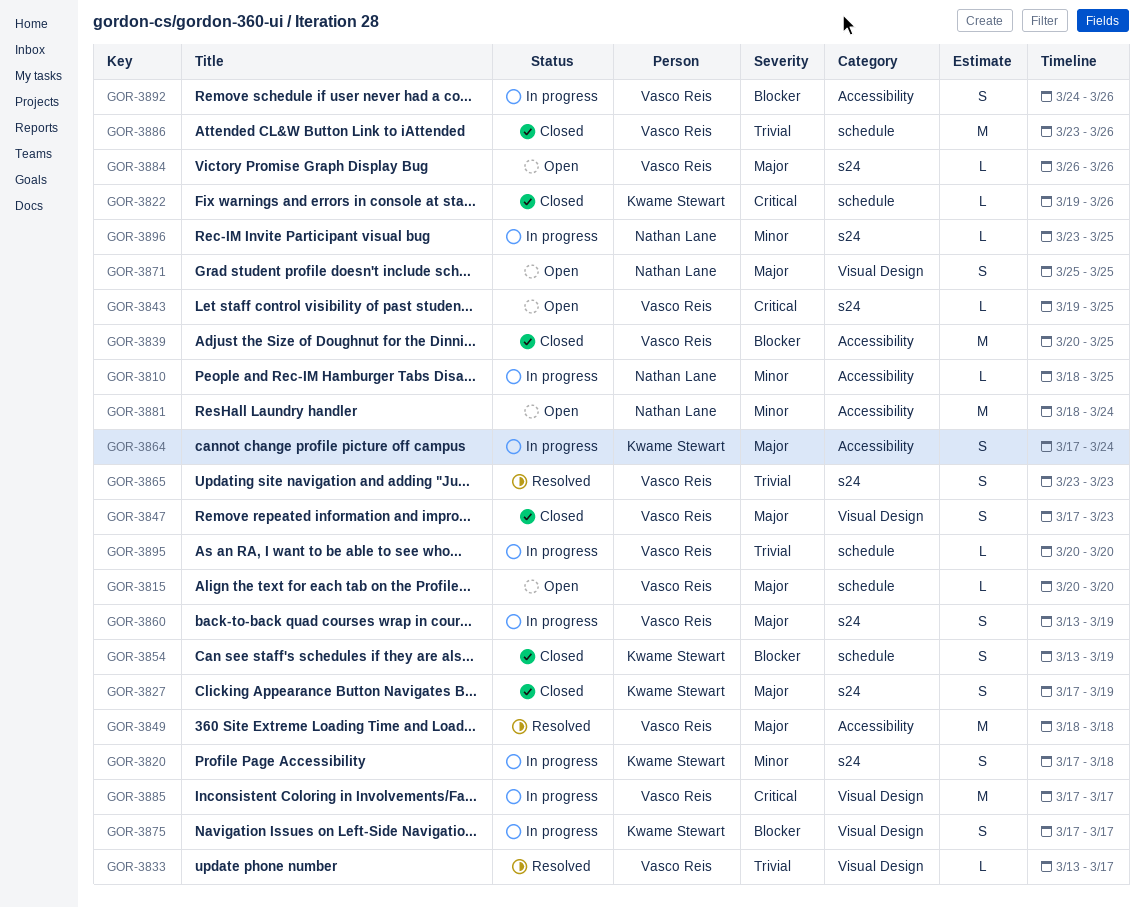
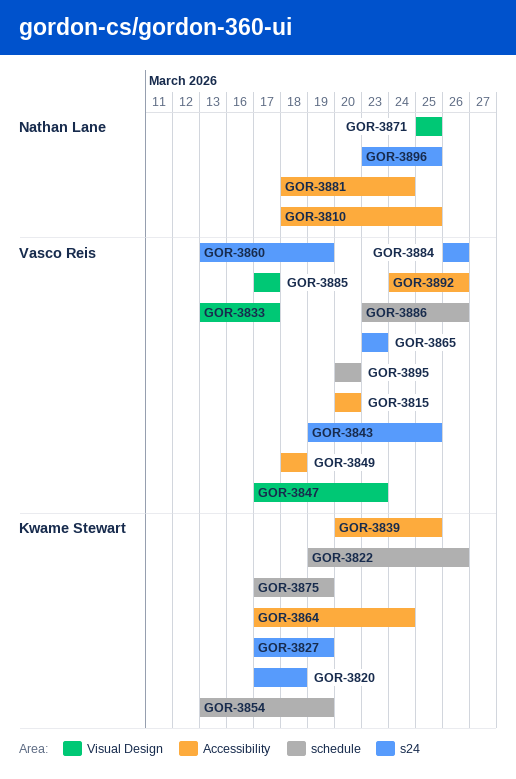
GOR-3815, label: schedule -> Accessibility
GOR-3839, owner: Vasco Reis -> Kwame Stewart
GOR-3875, label: Visual Design -> schedule
GOR-3875, due: Mar 17 -> Mar 19

